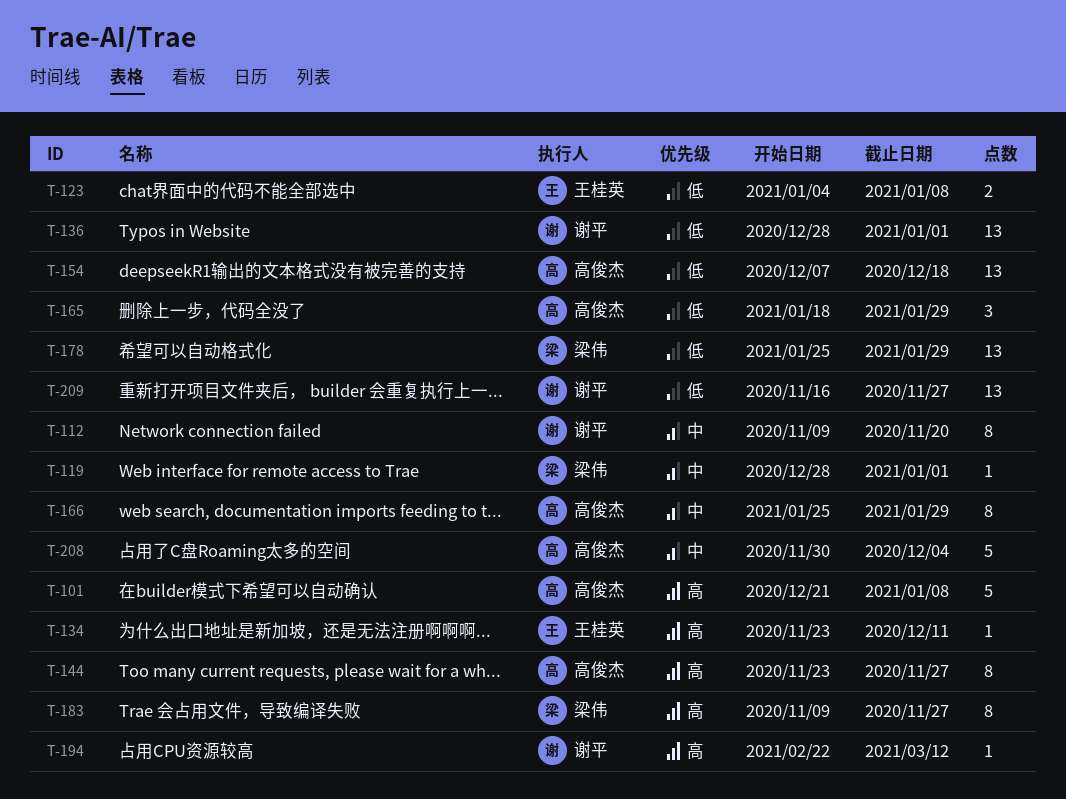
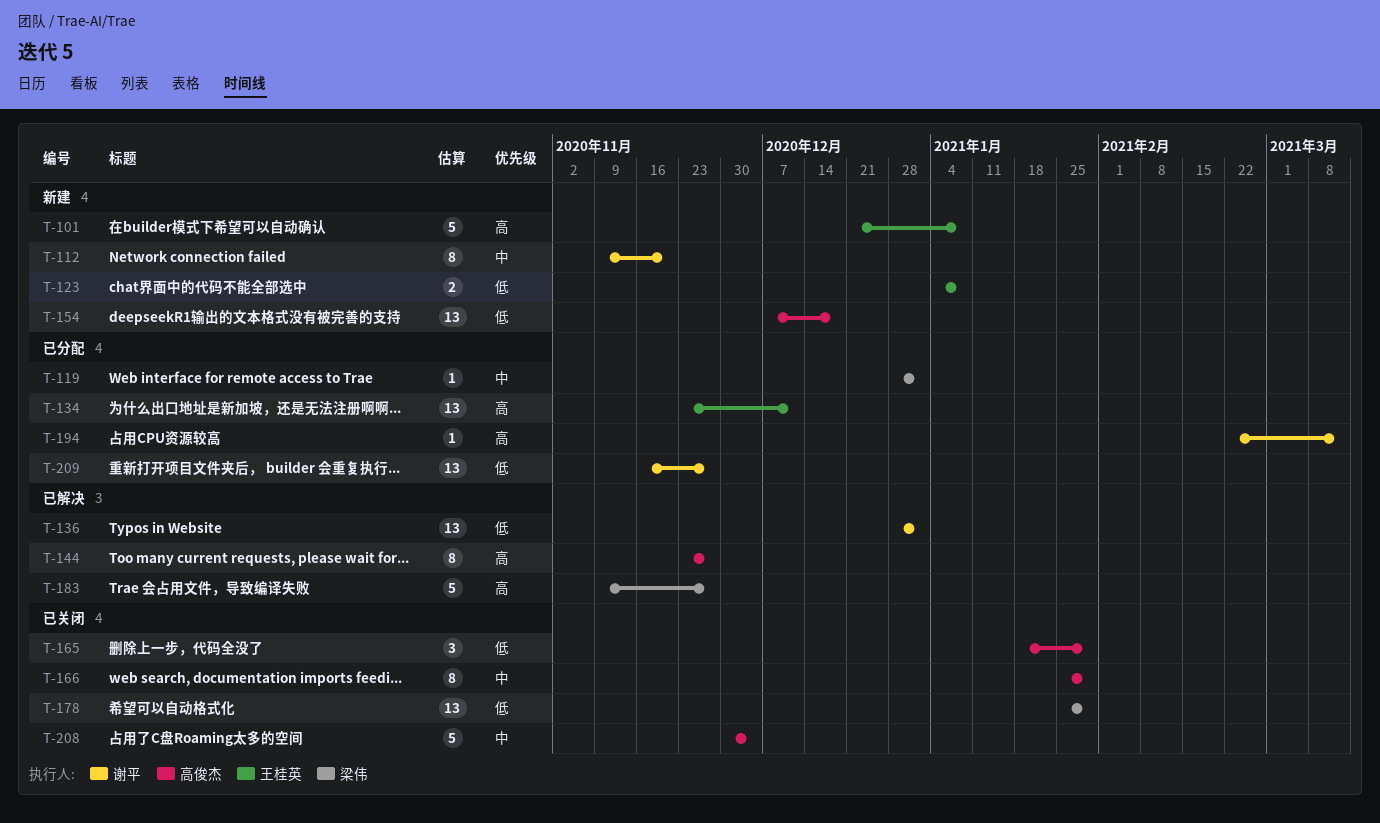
T-101, owner: 高俊杰 -> 王桂英
T-134, estimate: 1 -> 13
T-183, estimate: 8 -> 5

